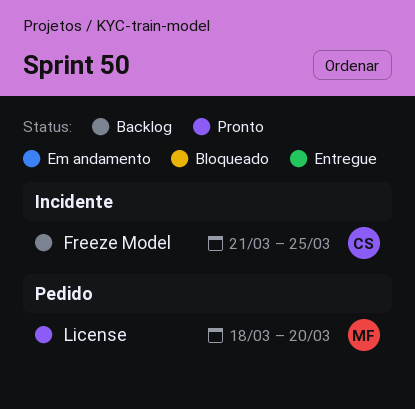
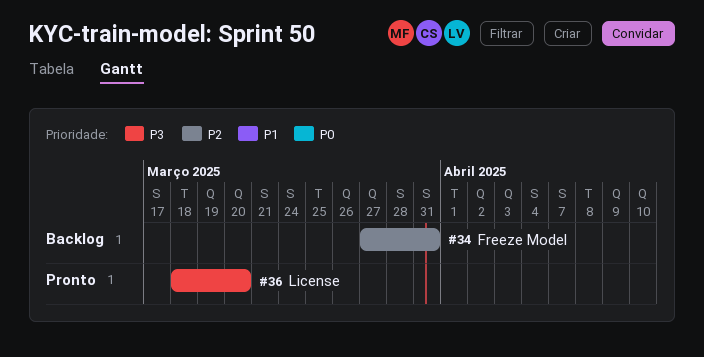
Freeze Model, start: Mar 21 -> Mar 27
Freeze Model, due: Mar 25 -> Mar 31

